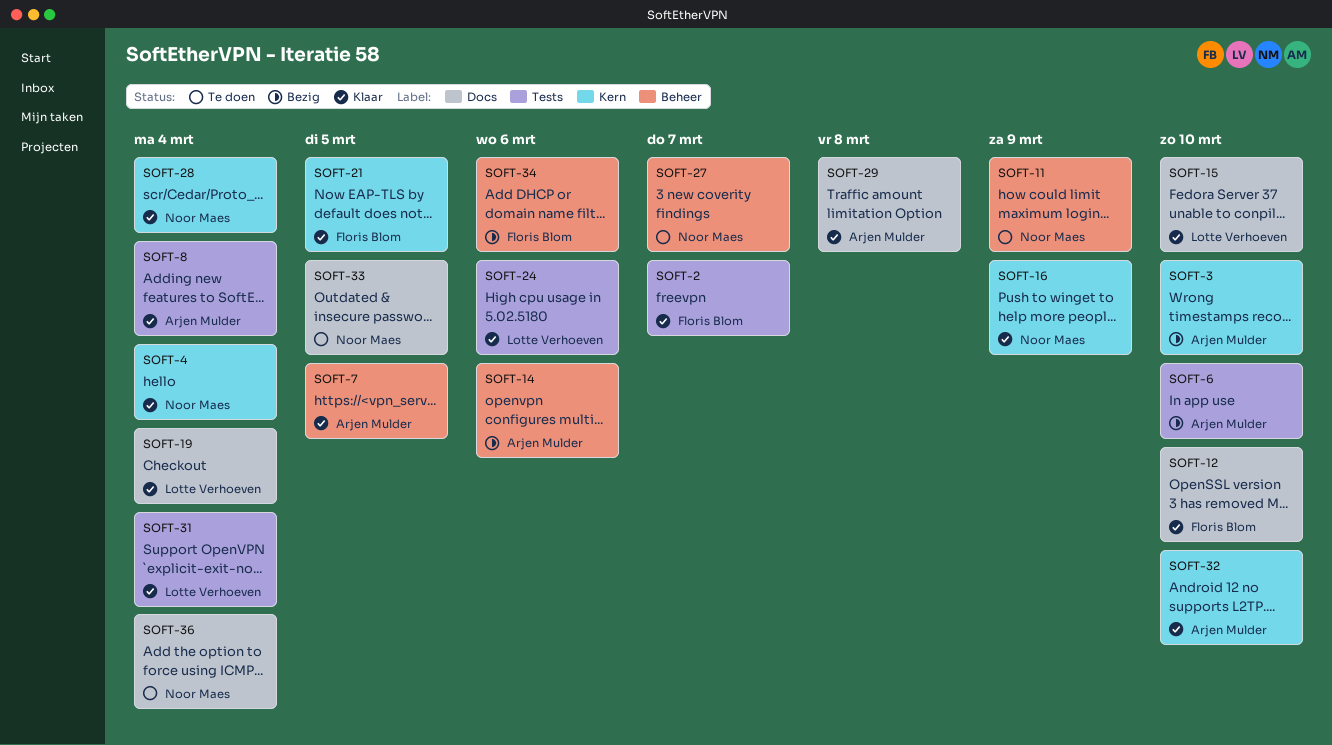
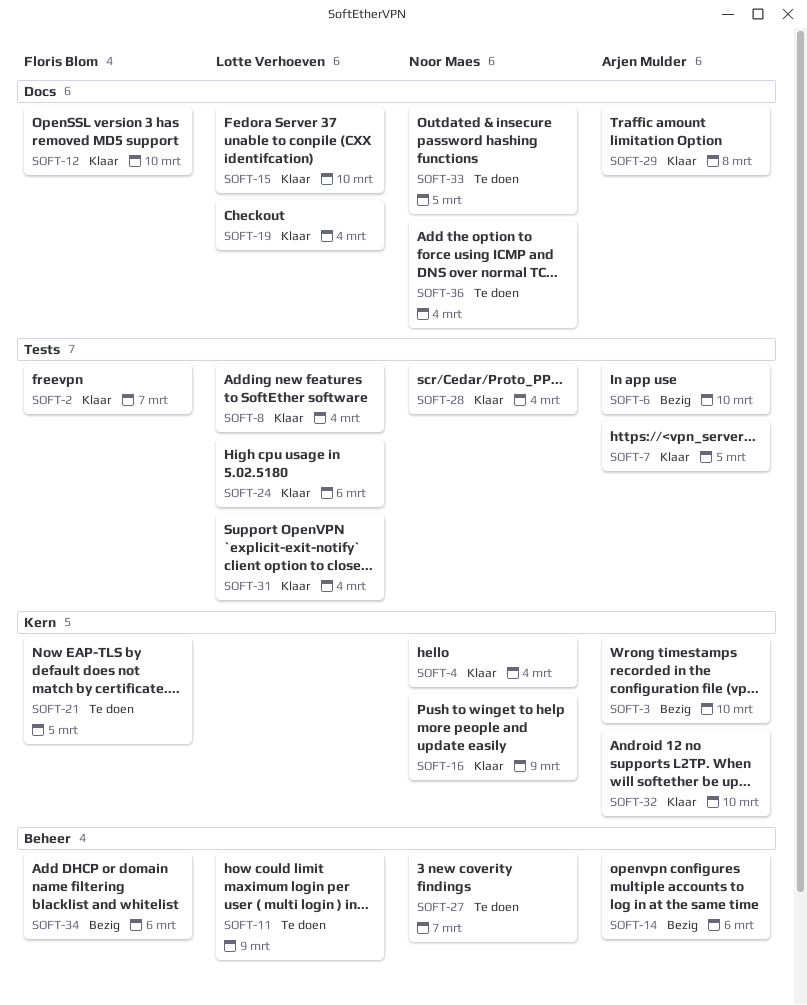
SOFT-7, label: Beheer -> Tests
SOFT-8, owner: Arjen Mulder -> Lotte Verhoeven
SOFT-11, owner: Noor Maes -> Lotte Verhoeven
SOFT-21, status: Klaar -> Te doen
SOFT-28, label: Kern -> Tests

